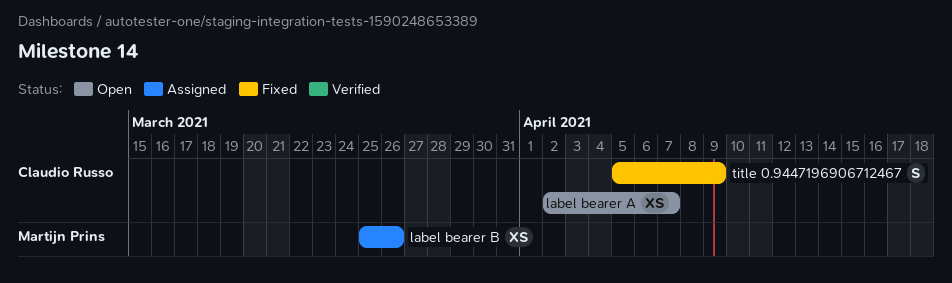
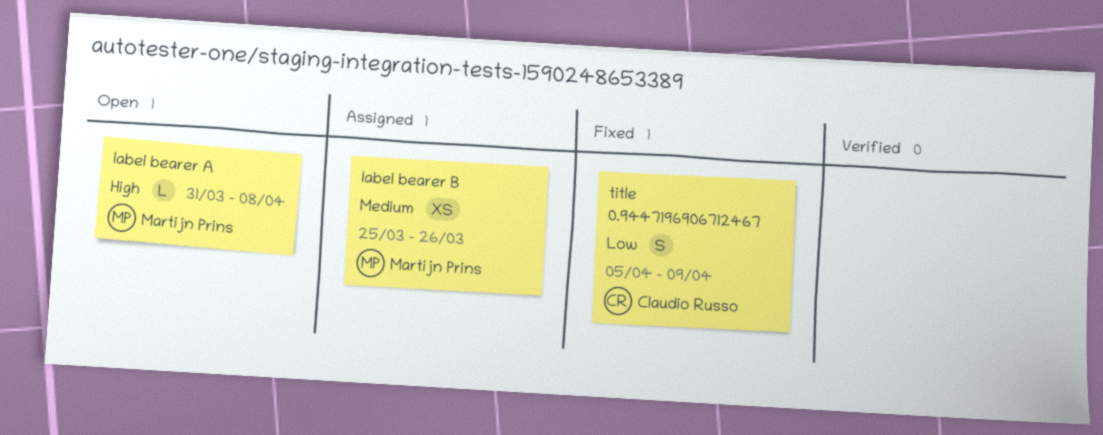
label bearer A, owner: Claudio Russo -> Martijn Prins
label bearer A, estimate: XS -> L
label bearer A, start: Apr 2 -> Mar 31
label bearer A, due: Apr 7 -> Apr 8

